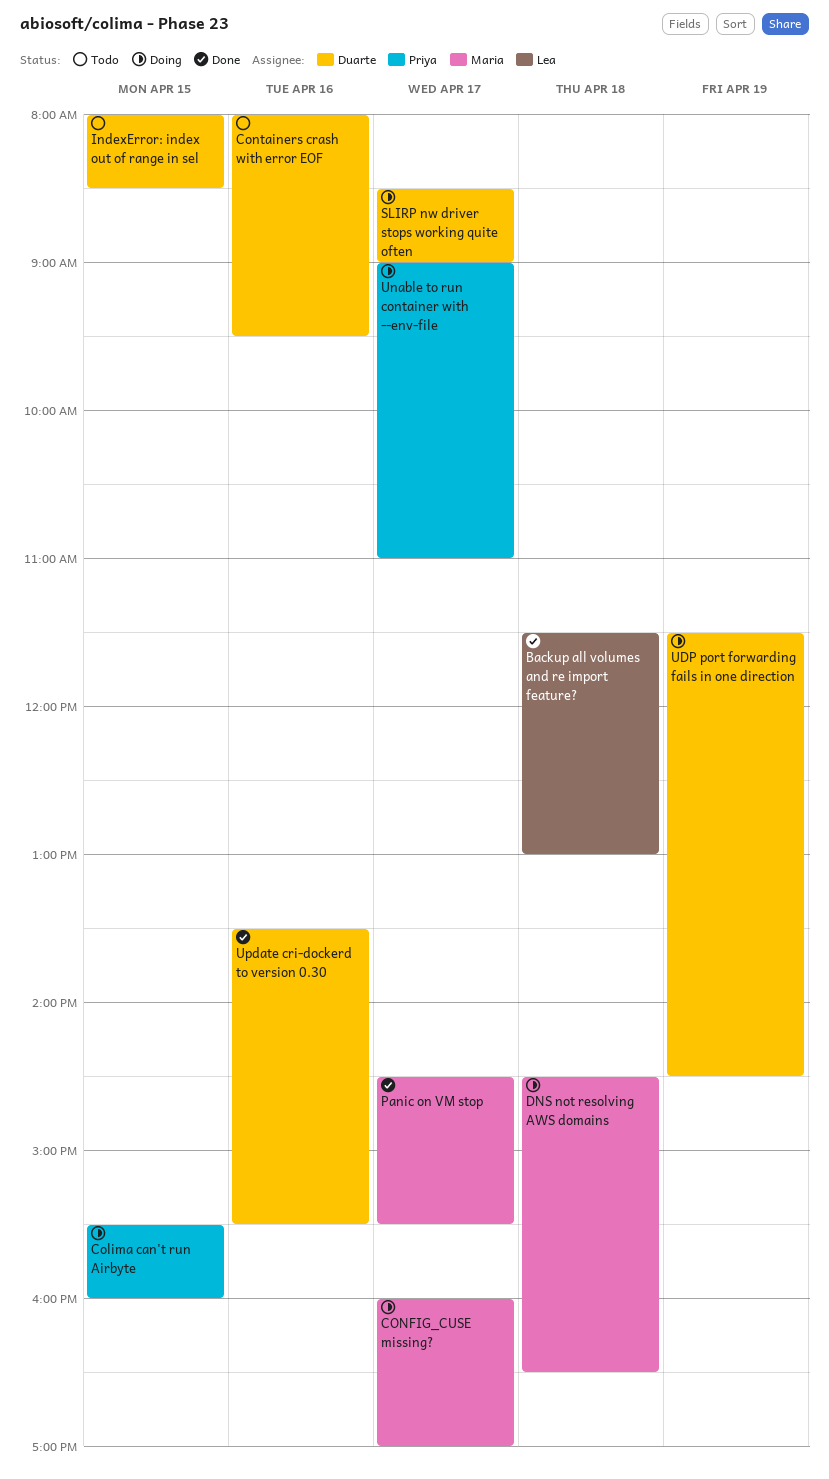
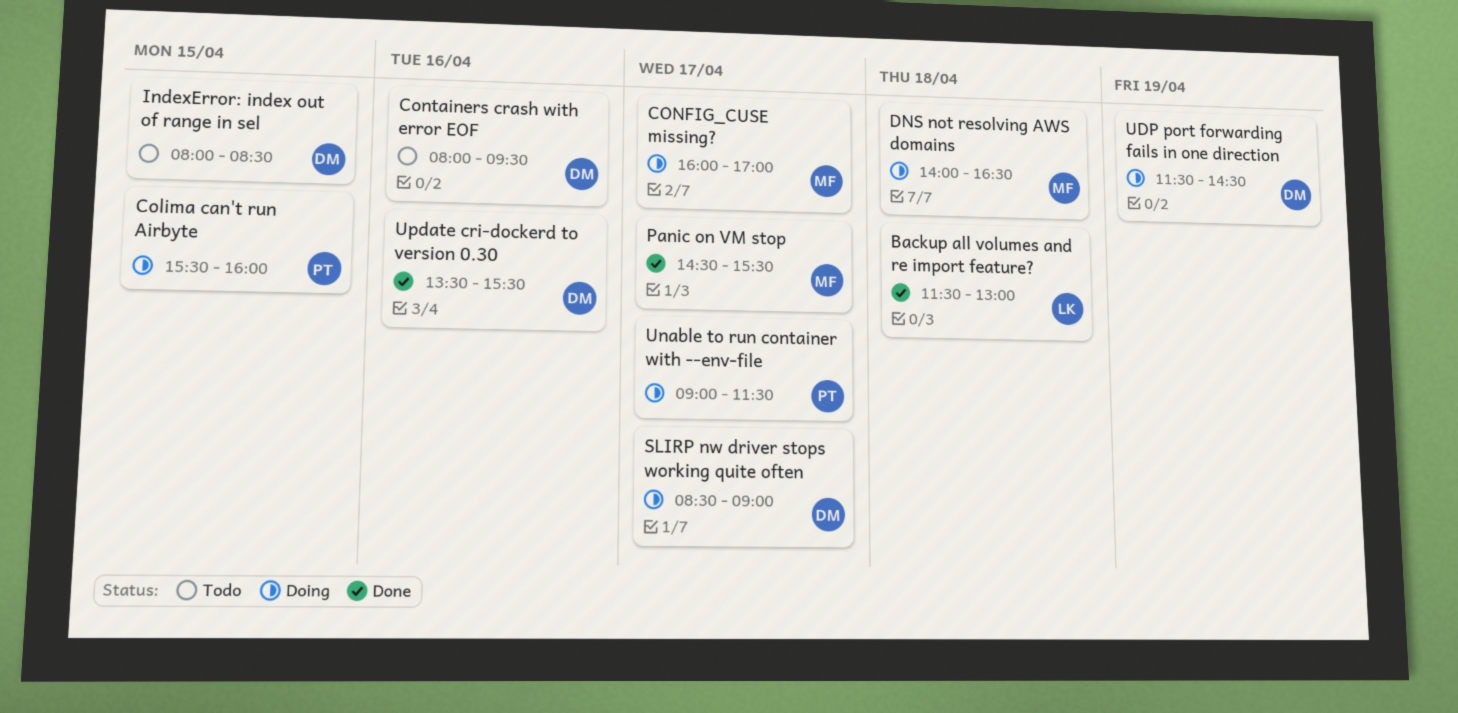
DNS not resolving AWS domains, begins: 14:30 -> 14:00
Unable to run container with --env-file, ends: 11:00 -> 11:30

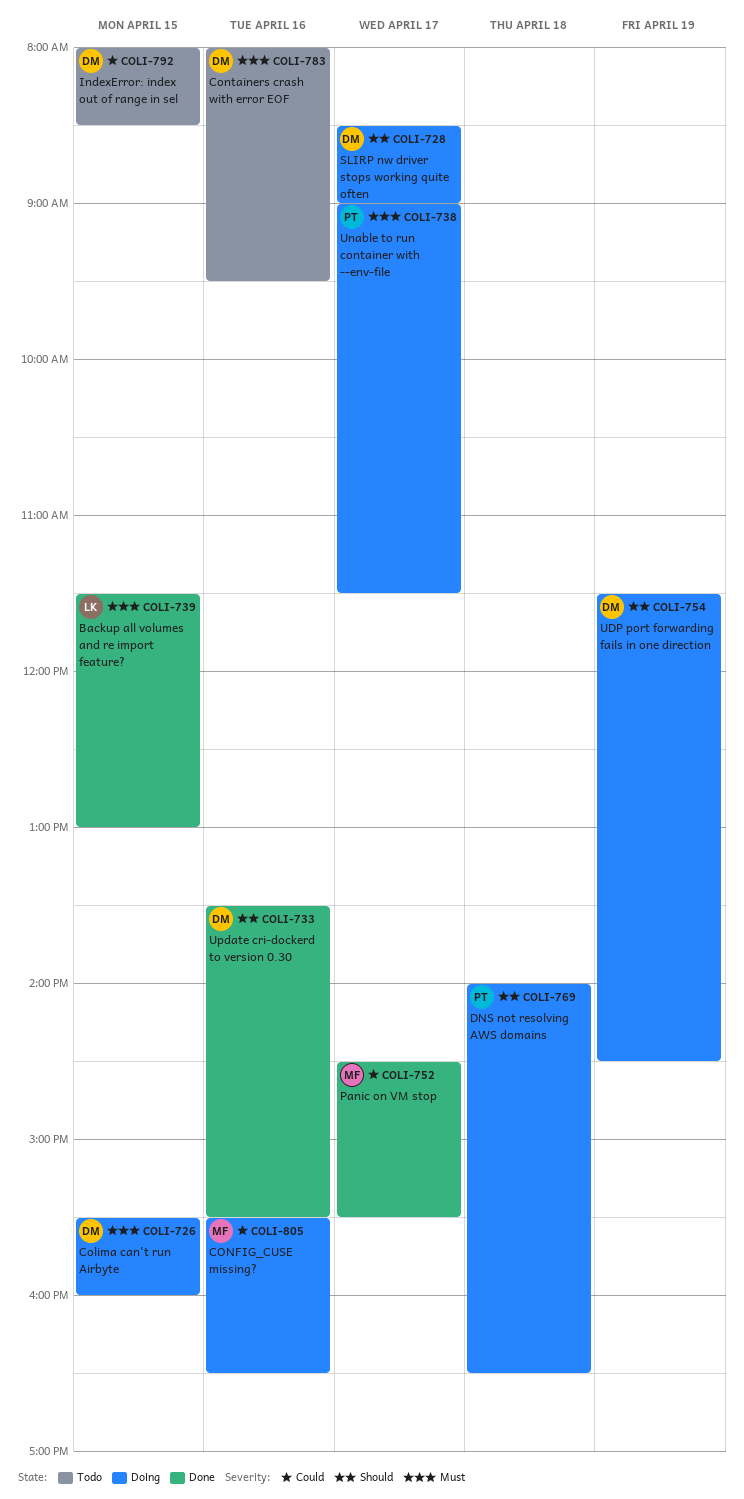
Backup all volumes and re import feature?, day: Apr 18 -> Apr 15
Colima can't run Airbyte, owner: PT -> DM
CONFIG_CUSE missing?, day: Apr 17 -> Apr 16
CONFIG_CUSE missing?, begins: 16:00 -> 15:30
CONFIG_CUSE missing?, ends: 17:00 -> 16:30
DNS not resolving AWS domains, owner: MF -> PT

